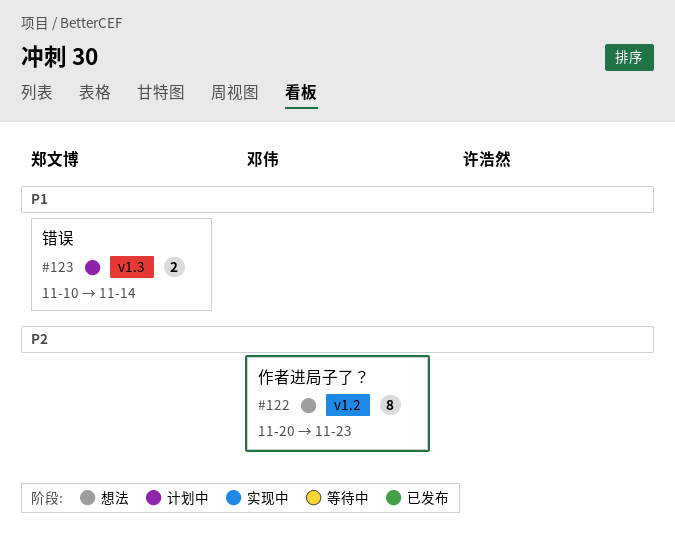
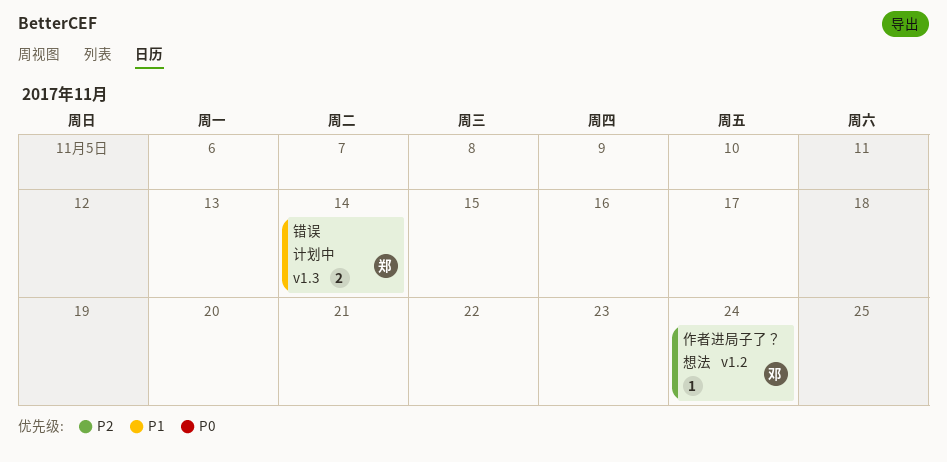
作者进局子了？, estimate: 8 -> 1
作者进局子了？, due: Nov 23 -> Nov 24

